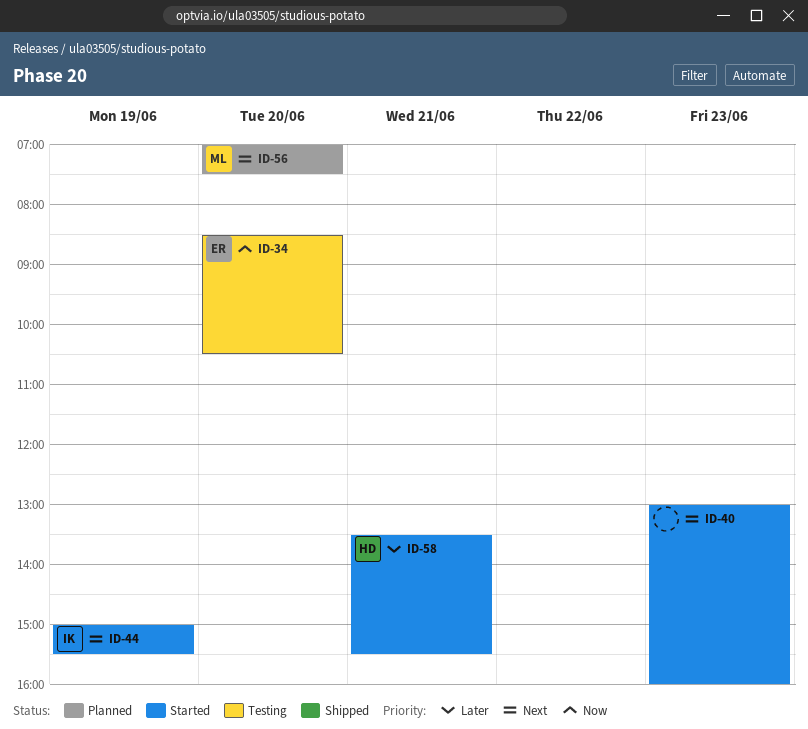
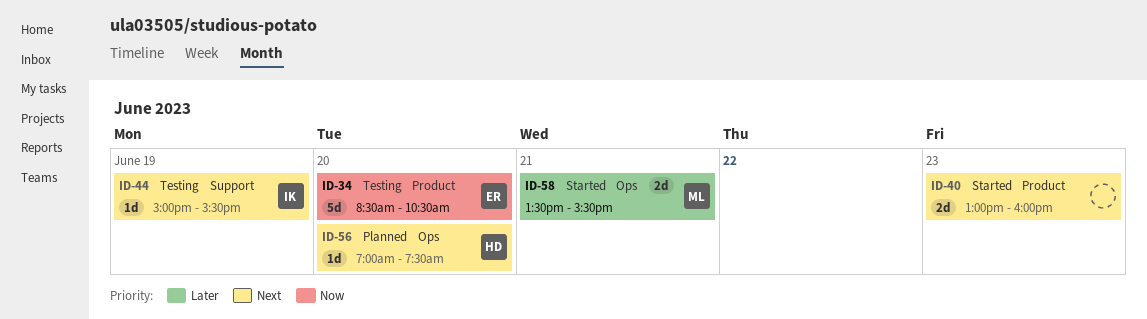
ID-44, status: Started -> Testing
ID-56, owner: ML -> HD
ID-58, owner: HD -> ML

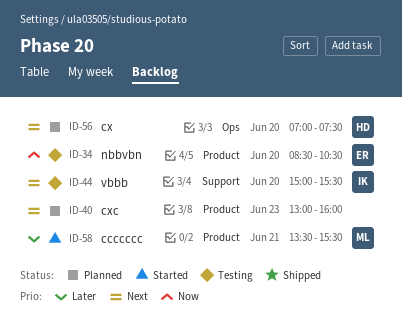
ID-40, status: Started -> Planned
ID-44, day: Jun 19 -> Jun 20
ID-58, label: Ops -> Product

